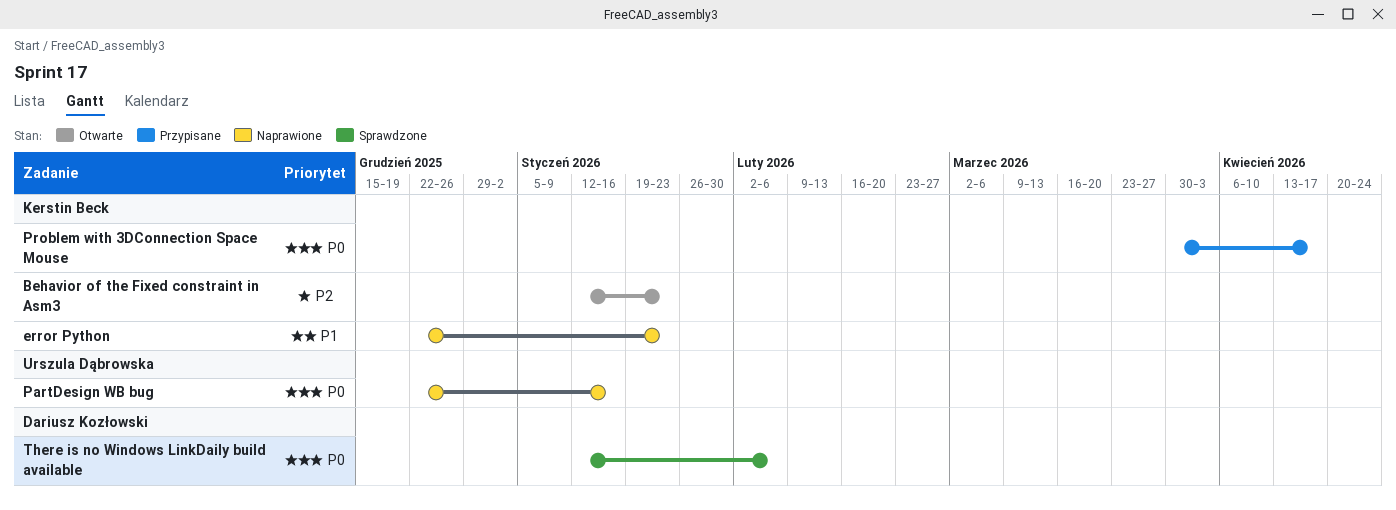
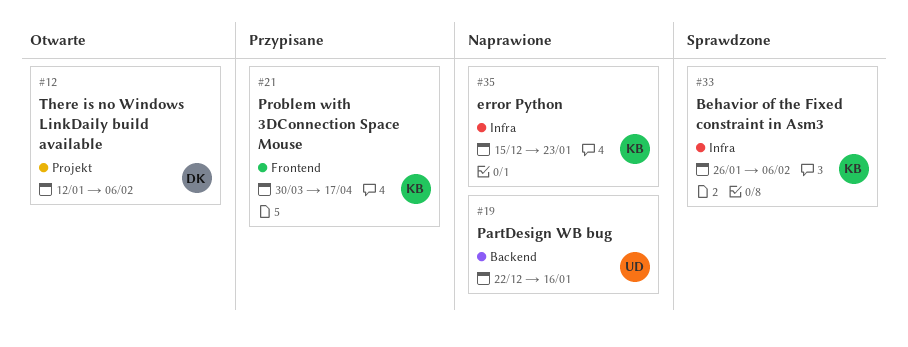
Behavior of the Fixed constraint in Asm3, status: Otwarte -> Sprawdzone
Behavior of the Fixed constraint in Asm3, start: Jan 12 -> Jan 26
Behavior of the Fixed constraint in Asm3, due: Jan 23 -> Feb 6
error Python, start: Dec 22 -> Dec 15
There is no Windows LinkDaily build available, status: Sprawdzone -> Otwarte

